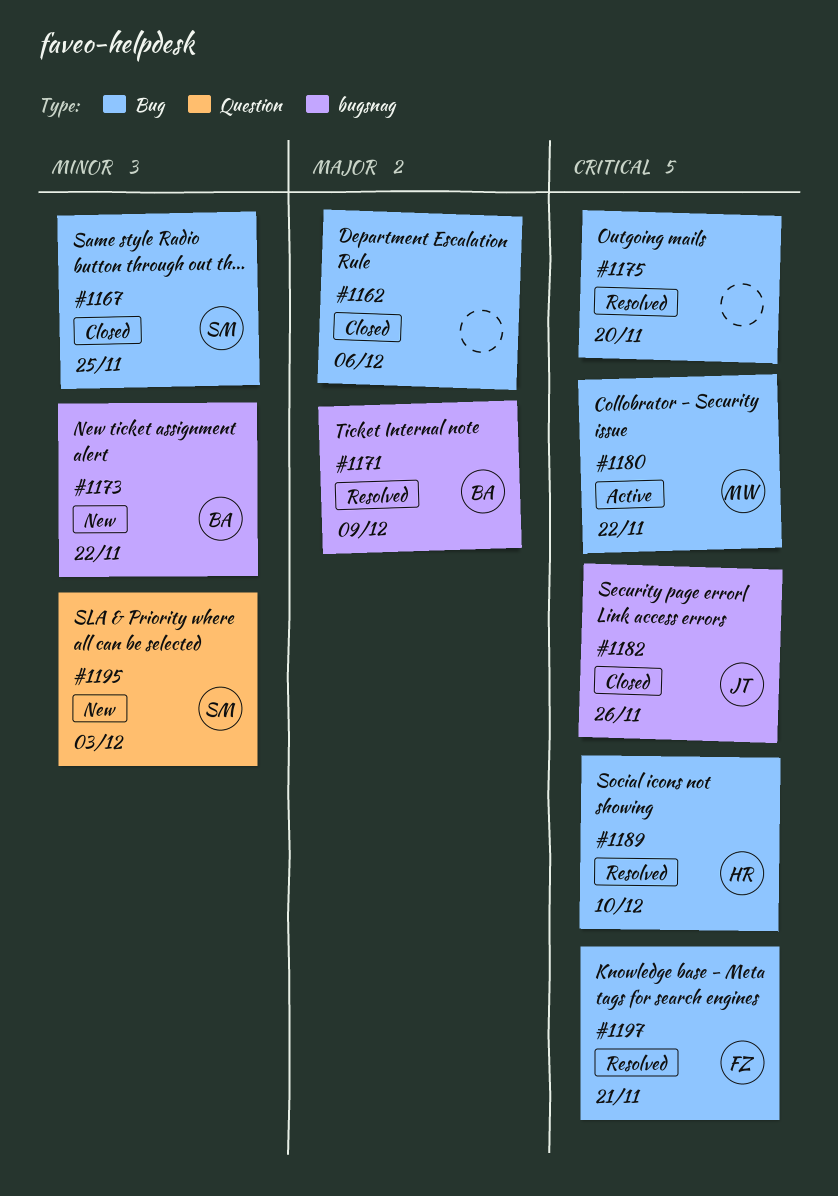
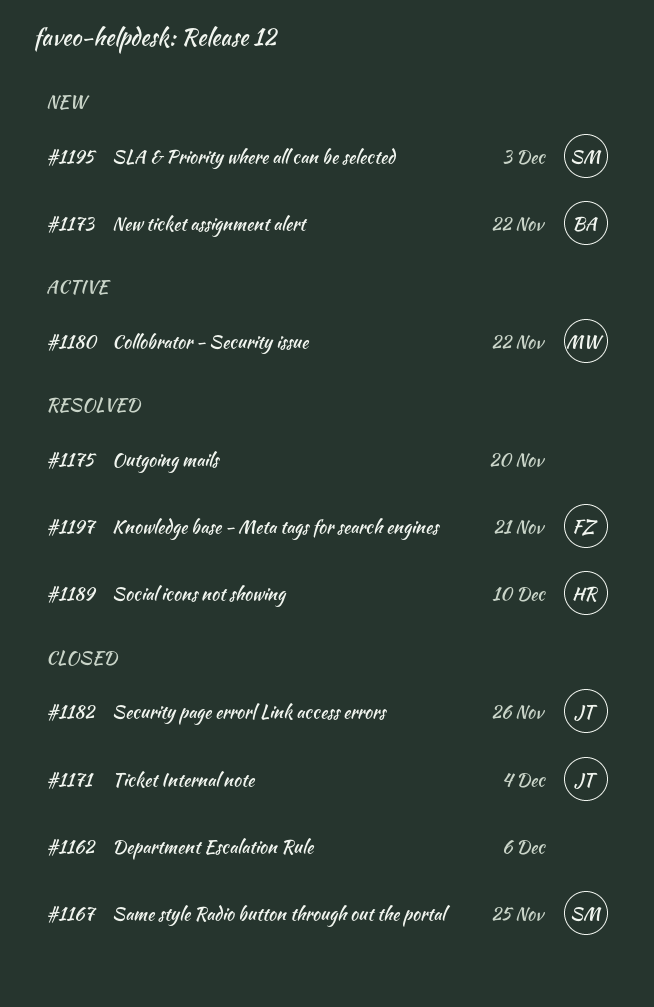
#1171, status: Resolved -> Closed
#1171, owner: BA -> JT
#1171, due: Dec 9 -> Dec 4

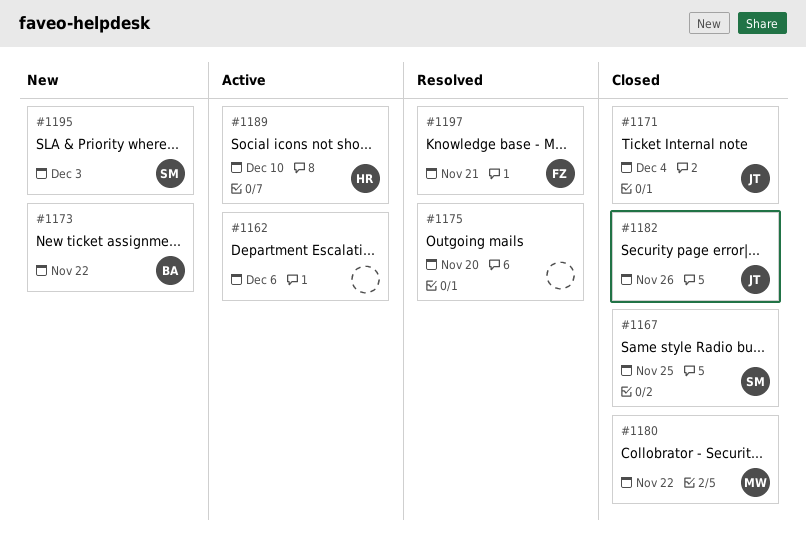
#1162, status: Closed -> Active
#1180, status: Active -> Closed
#1189, status: Resolved -> Active

